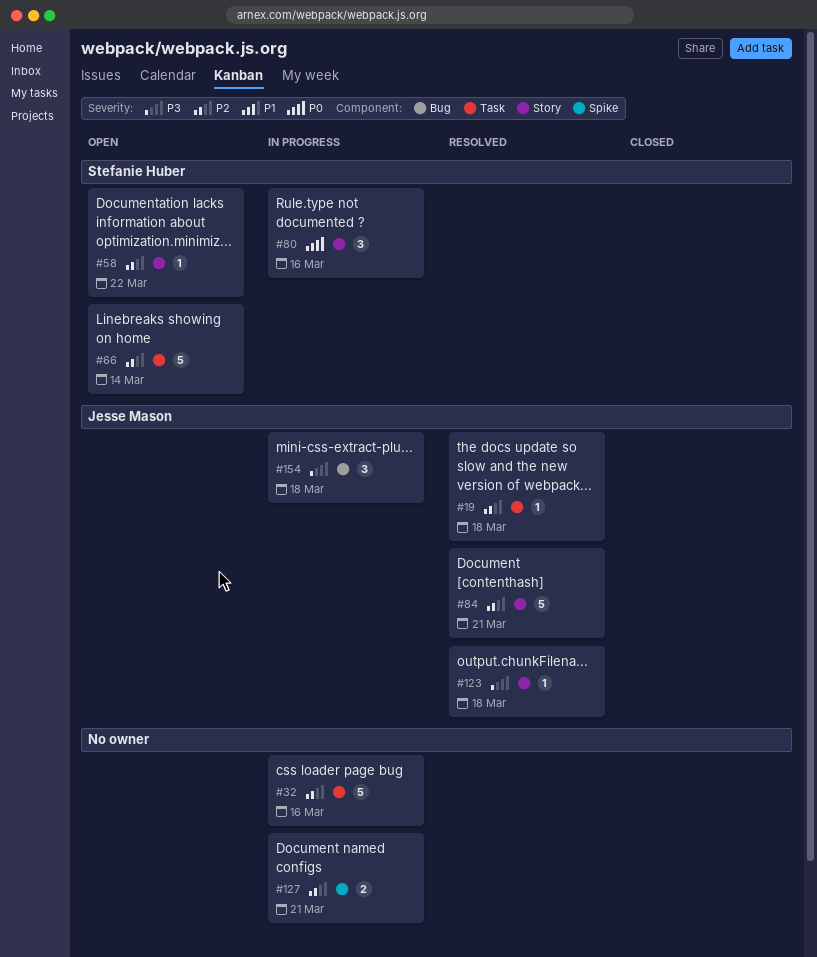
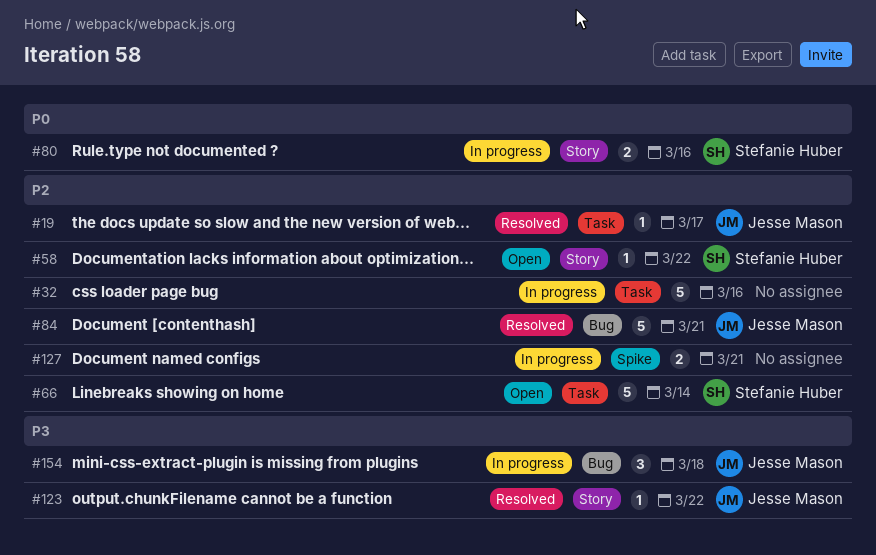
#19, due: Mar 18 -> Mar 17
#80, estimate: 3 -> 2
#84, label: Story -> Bug
#123, due: Mar 18 -> Mar 22

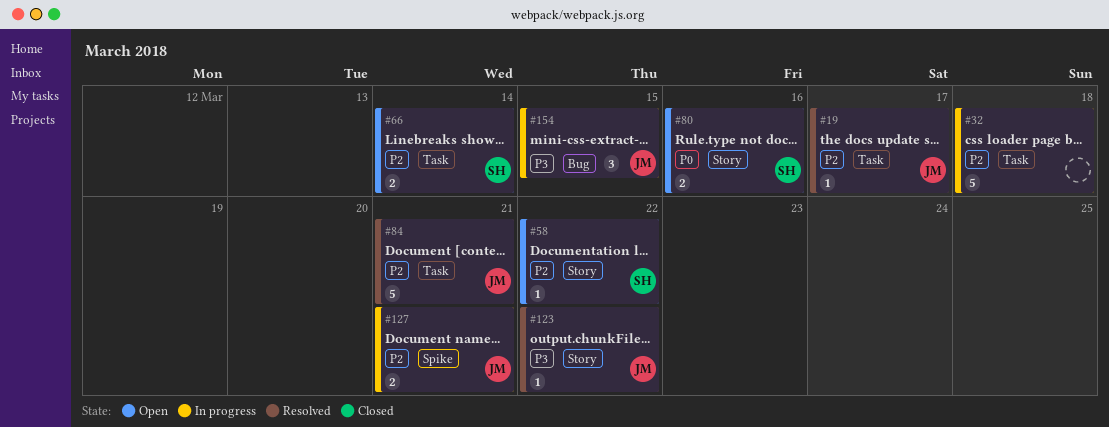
#32, due: Mar 16 -> Mar 18
#66, estimate: 5 -> 2
#80, status: In progress -> Open
#84, label: Bug -> Task
#127, owner: none -> Jesse Mason
#154, due: Mar 18 -> Mar 15

